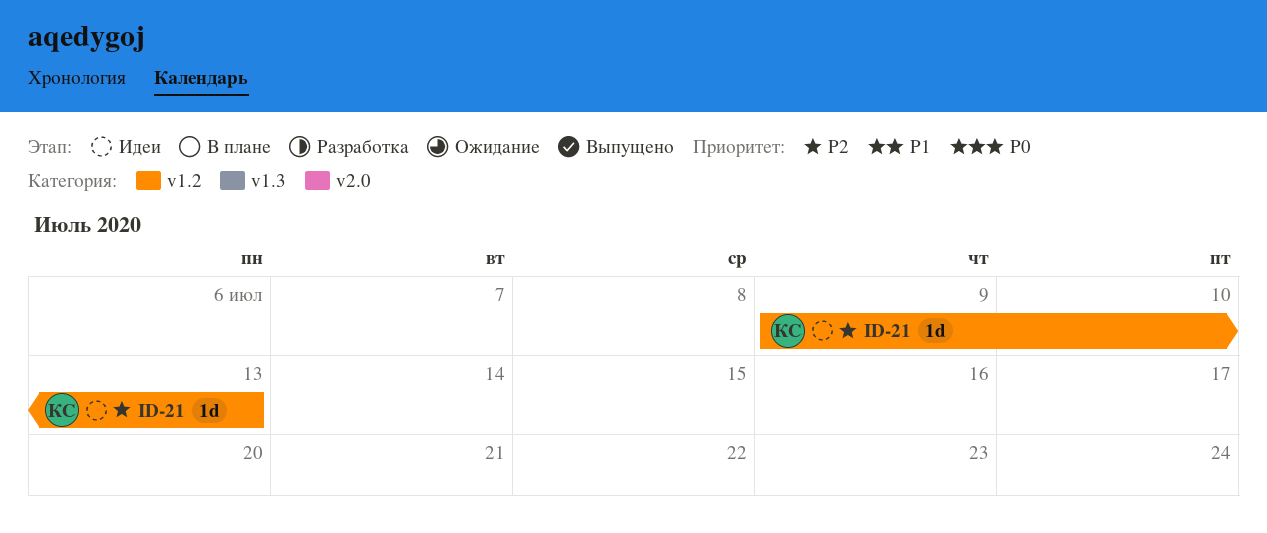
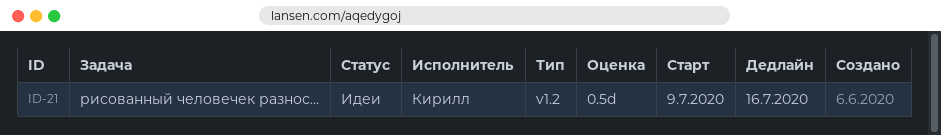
ID-21, estimate: 1d -> 0.5d
ID-21, due: Jul 13 -> Jul 16

